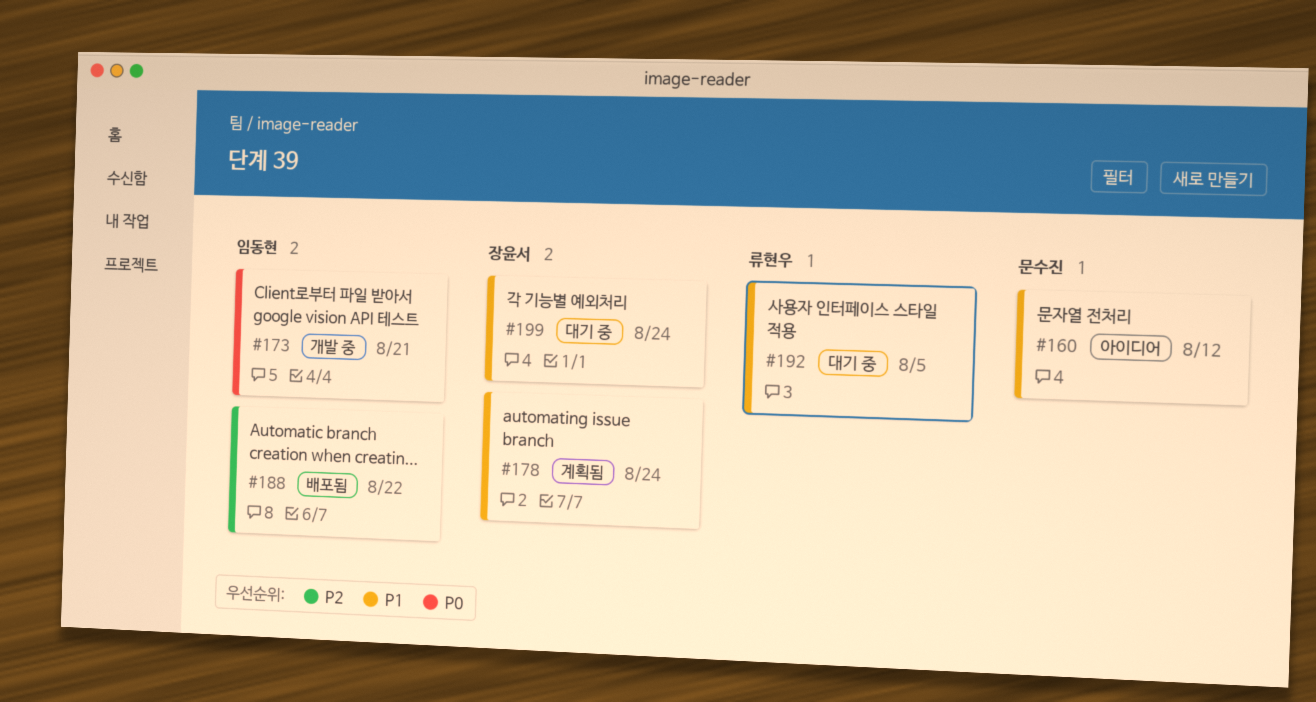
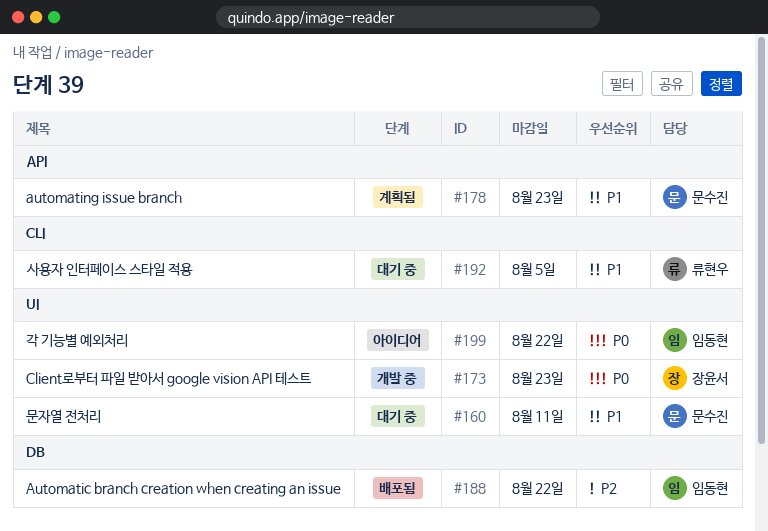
#160, status: 아이디어 -> 대기 중
#160, due: Aug 12 -> Aug 11
#173, owner: 임동현 -> 장윤서
#173, due: Aug 21 -> Aug 23
#178, owner: 장윤서 -> 문수진
#178, due: Aug 24 -> Aug 23
#199, status: 대기 중 -> 아이디어
#199, owner: 장윤서 -> 임동현
#199, priority: P1 -> P0
#199, due: Aug 24 -> Aug 22

